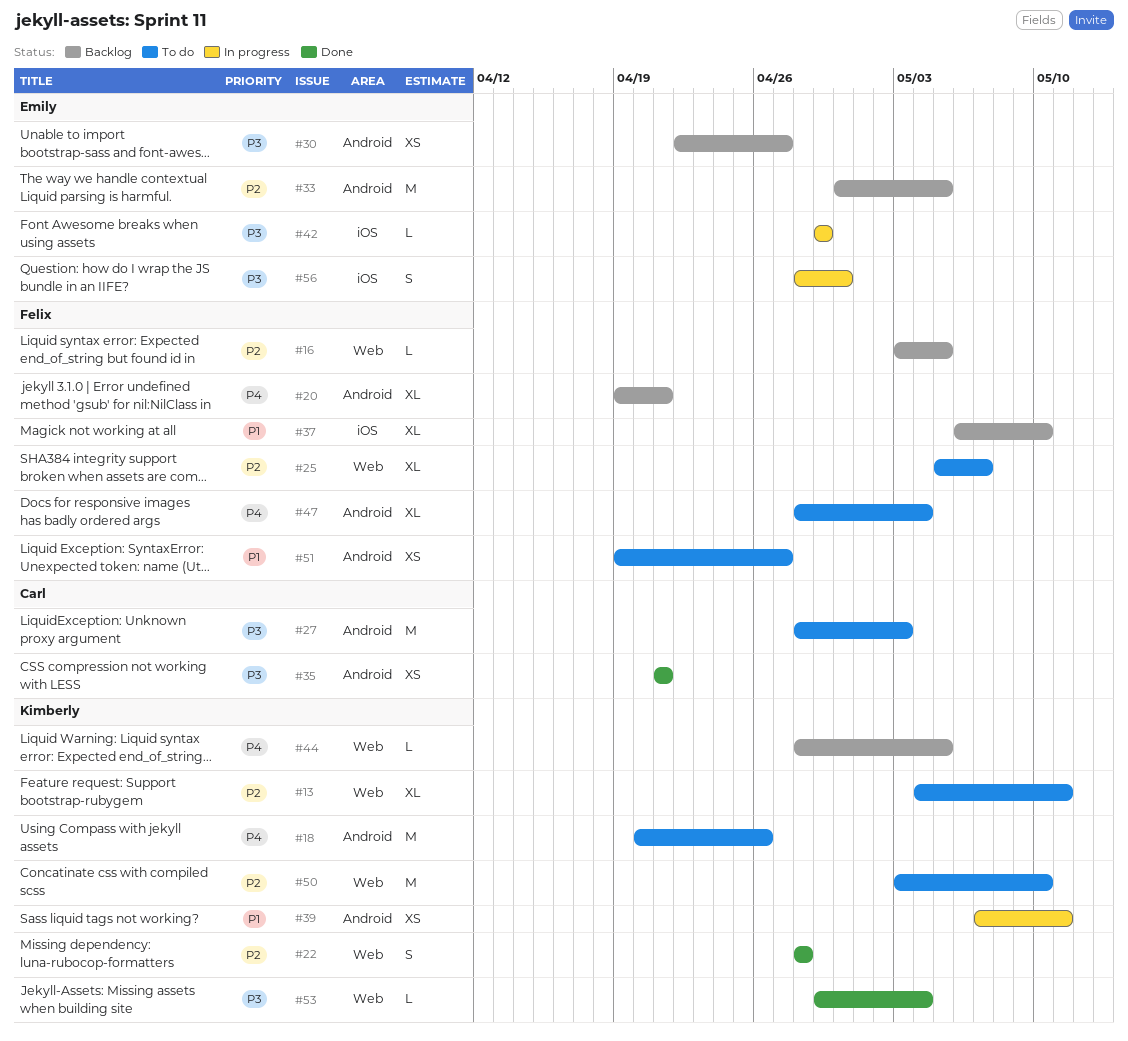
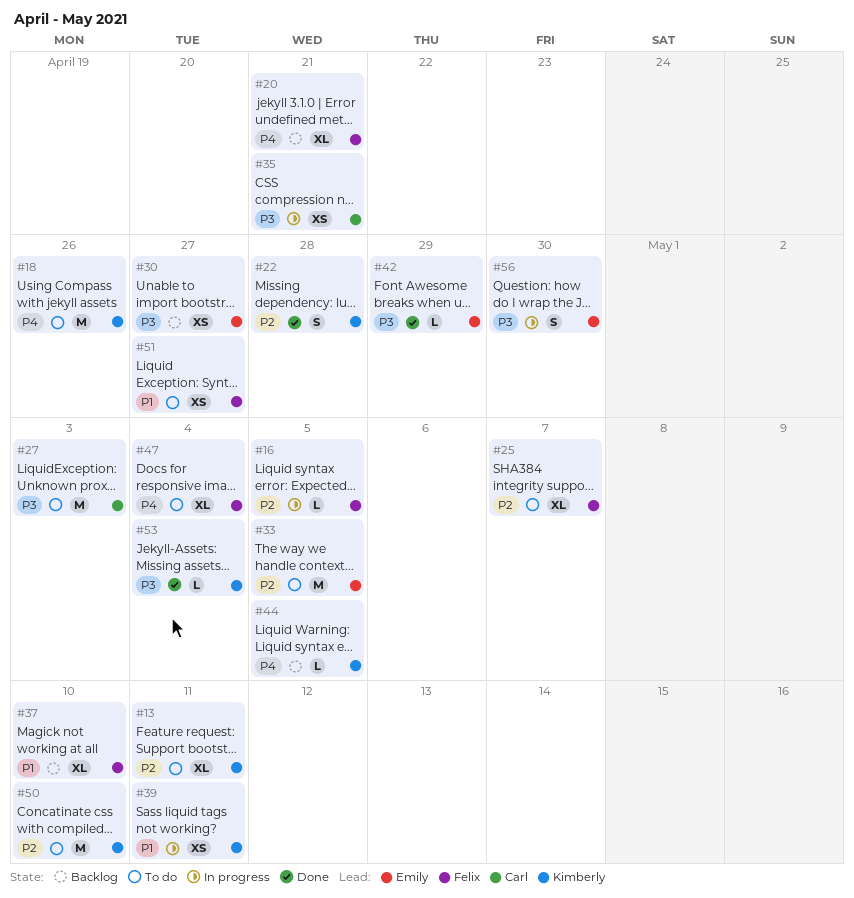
#16, status: Backlog -> In progress
#33, status: Backlog -> To do
#35, status: Done -> In progress
#42, status: In progress -> Done

